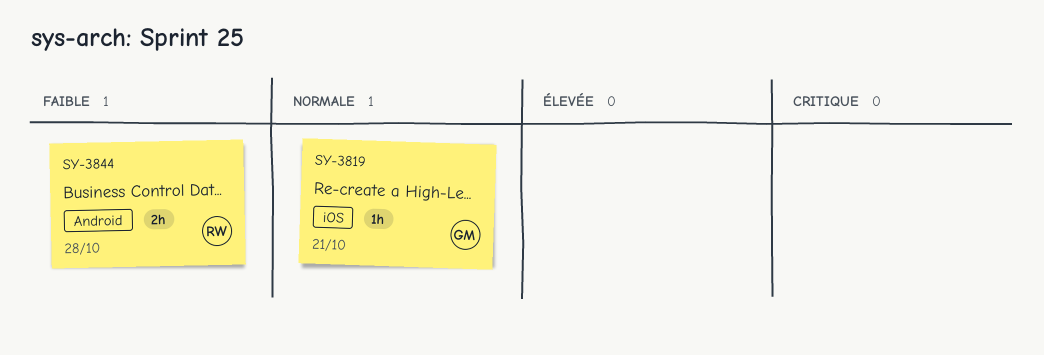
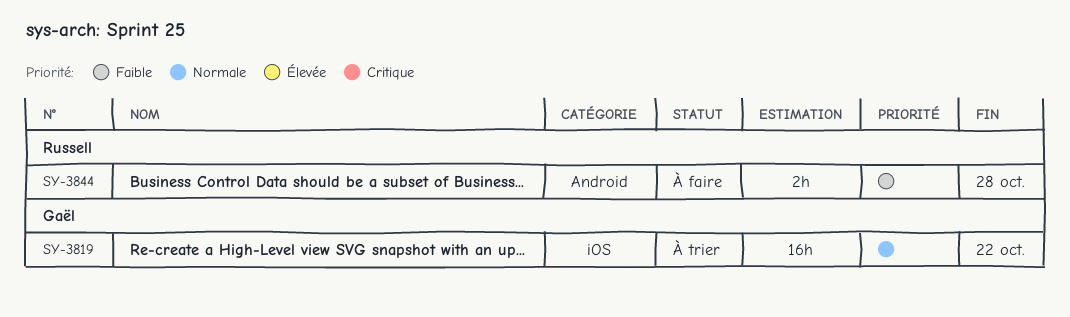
SY-3819, estimate: 1h -> 16h
SY-3819, due: Oct 21 -> Oct 22

